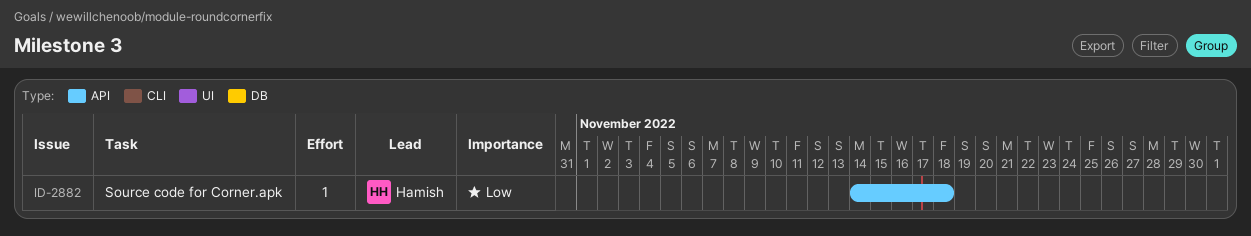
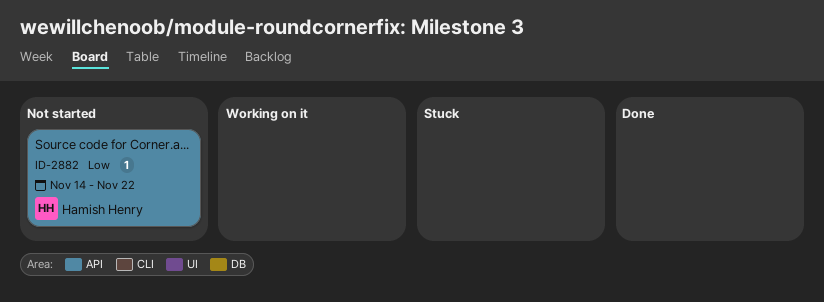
ID-2882, due: Nov 18 -> Nov 22

